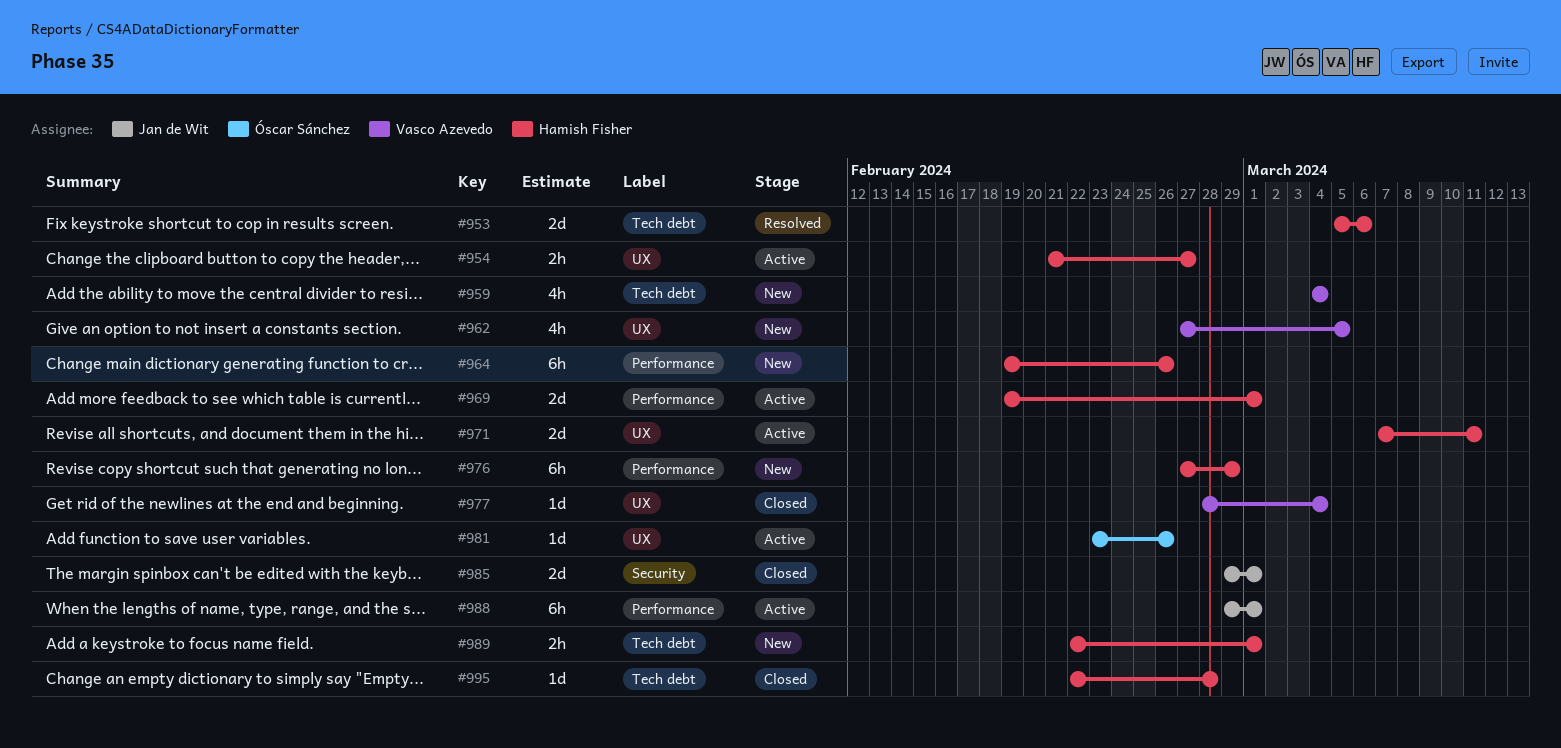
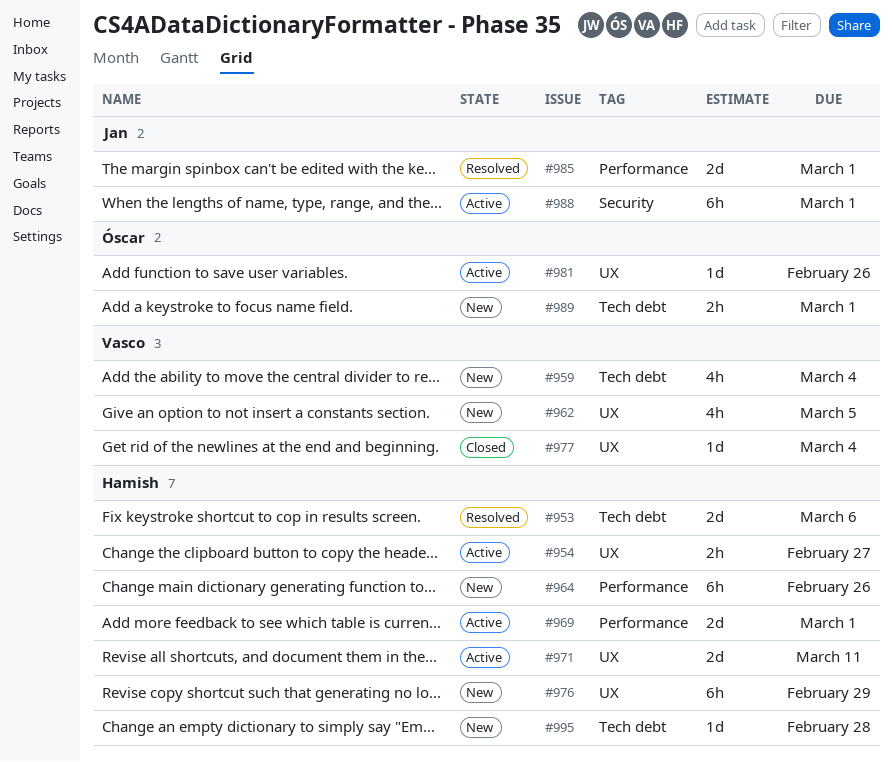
#976, label: Performance -> UX
#985, status: Closed -> Resolved
#985, label: Security -> Performance
#988, label: Performance -> Security
#989, owner: Hamish Fisher -> Óscar Sánchez
#995, status: Closed -> New

